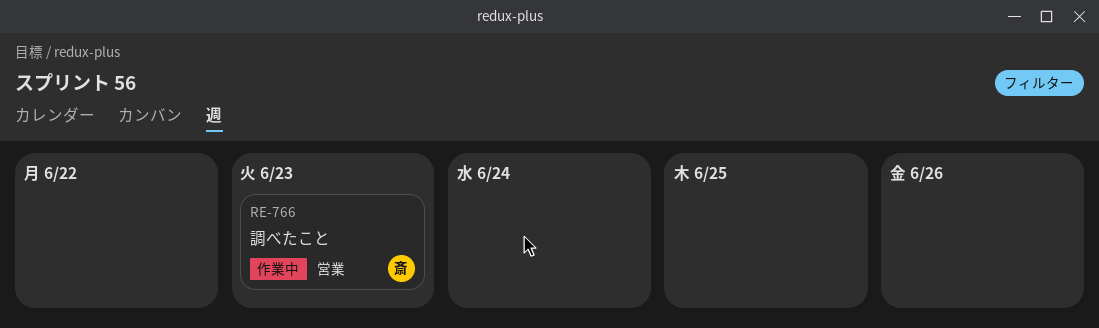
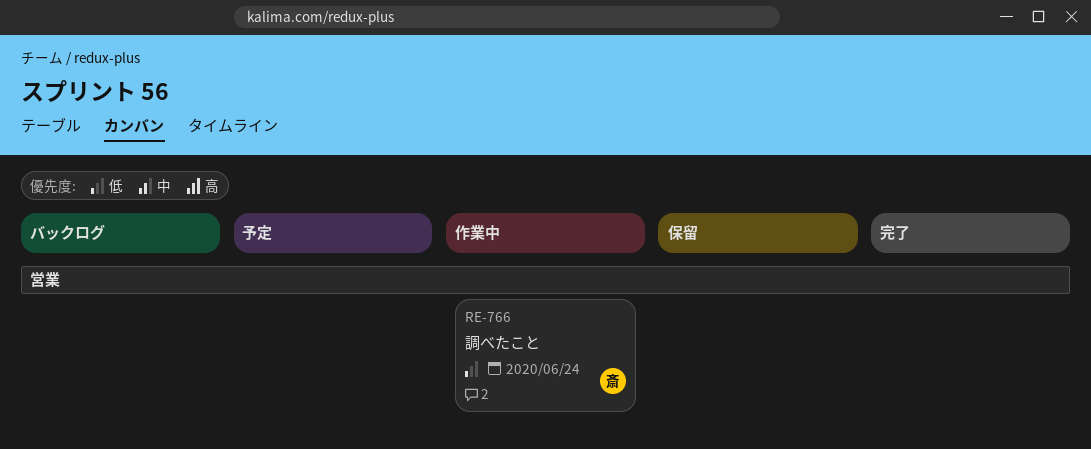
RE-766, due: Jun 23 -> Jun 24

